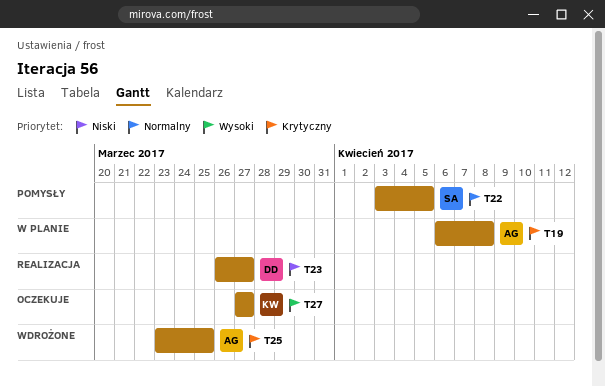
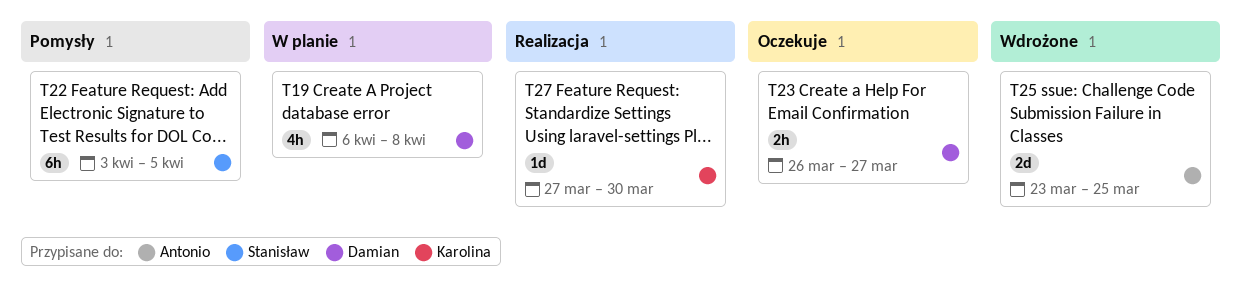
T19, owner: Antonio -> Damian
T23, status: Realizacja -> Oczekuje
T27, status: Oczekuje -> Realizacja
T27, due: Mar 27 -> Mar 30

